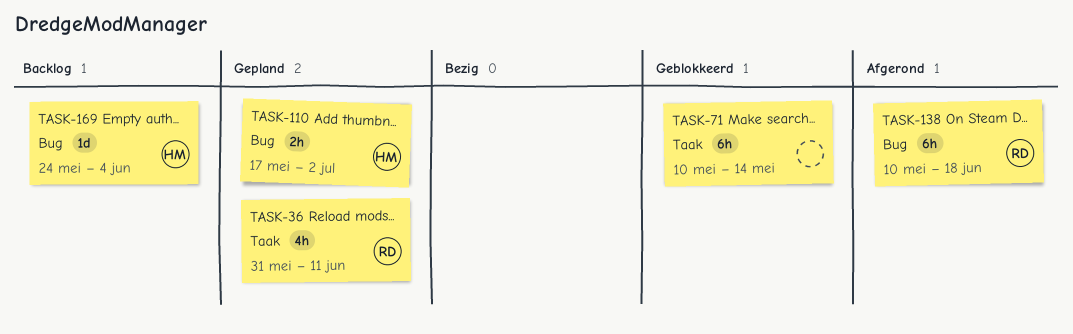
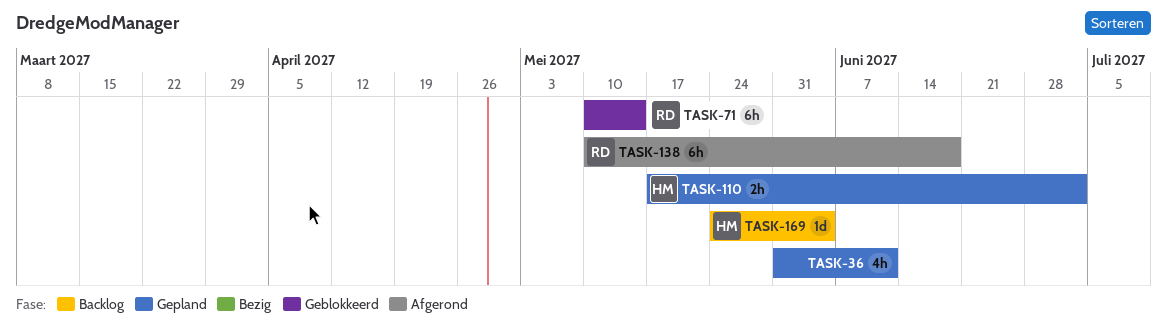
TASK-36, owner: RD -> none
TASK-71, owner: none -> RD

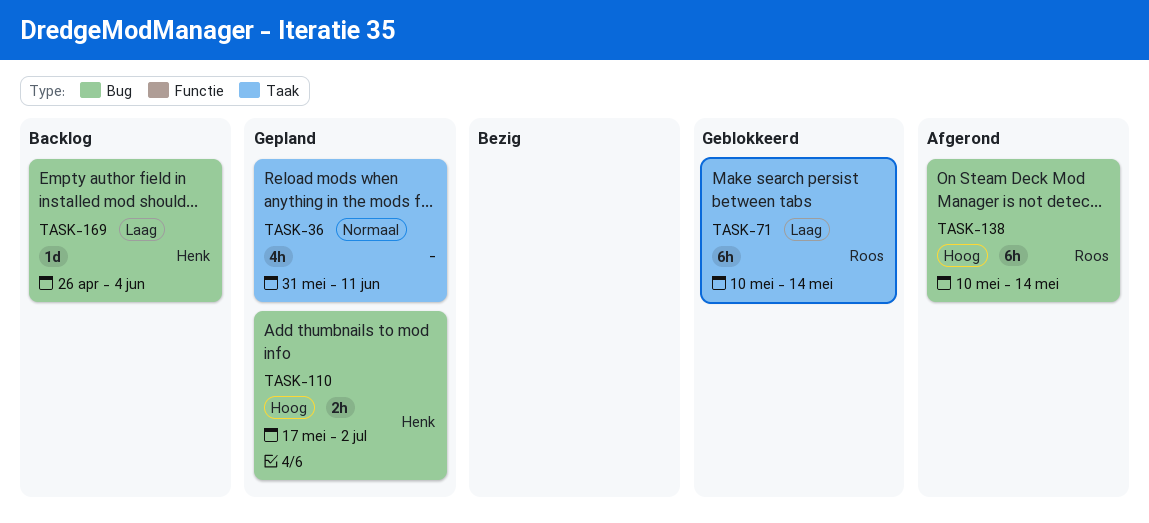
TASK-138, due: Jun 18 -> May 14
TASK-169, start: May 24 -> Apr 26

